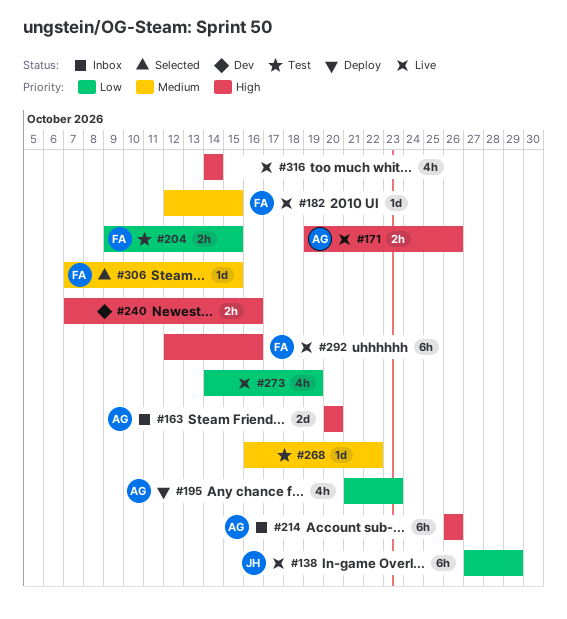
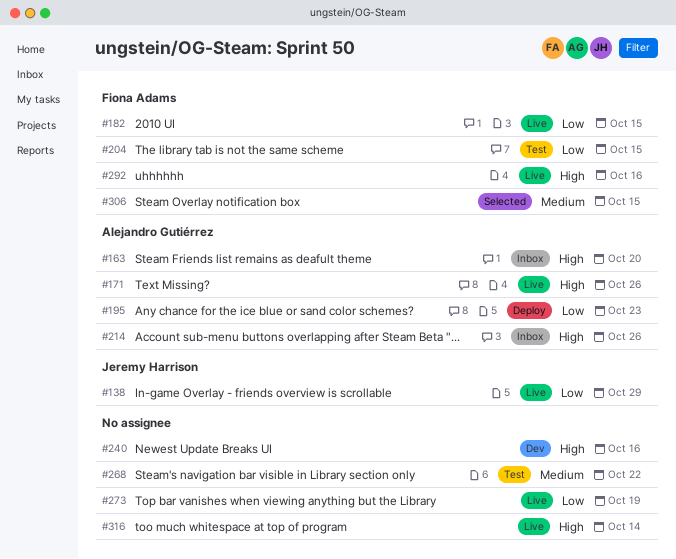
#182, priority: Medium -> Low

